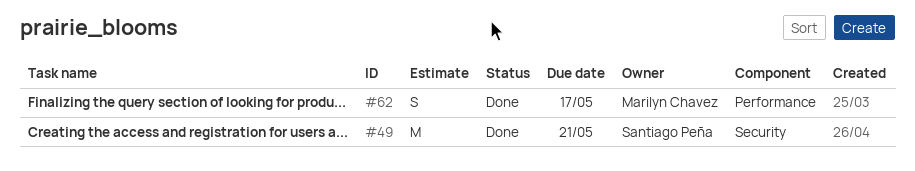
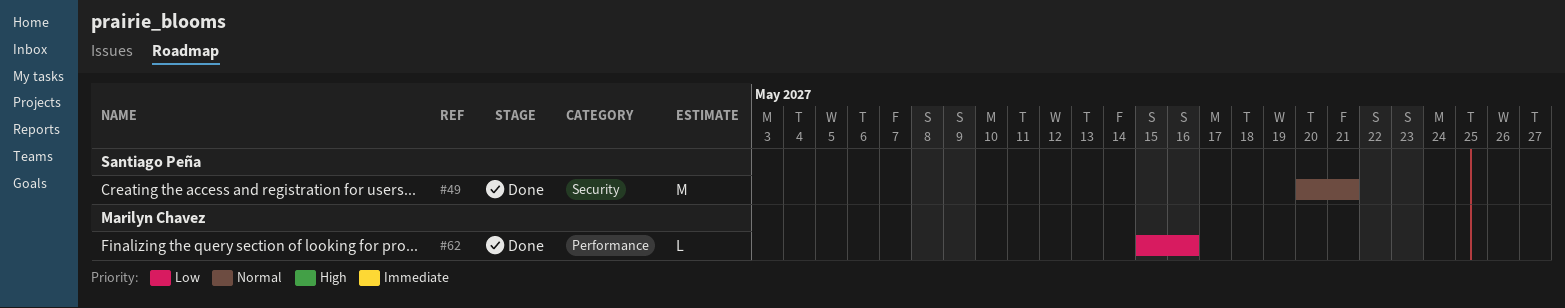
#62, estimate: S -> L
#62, due: May 17 -> May 16

